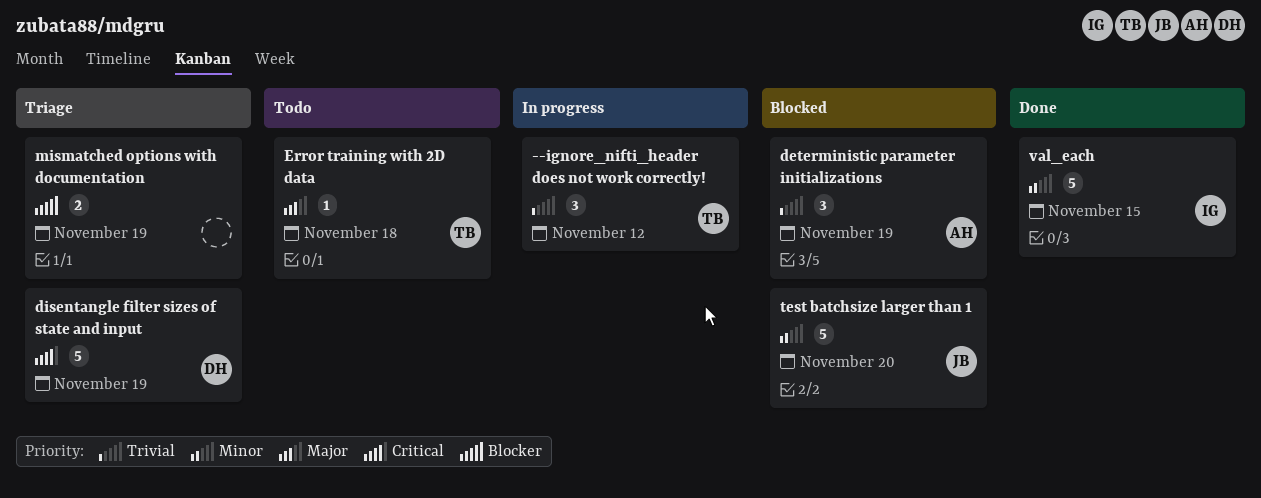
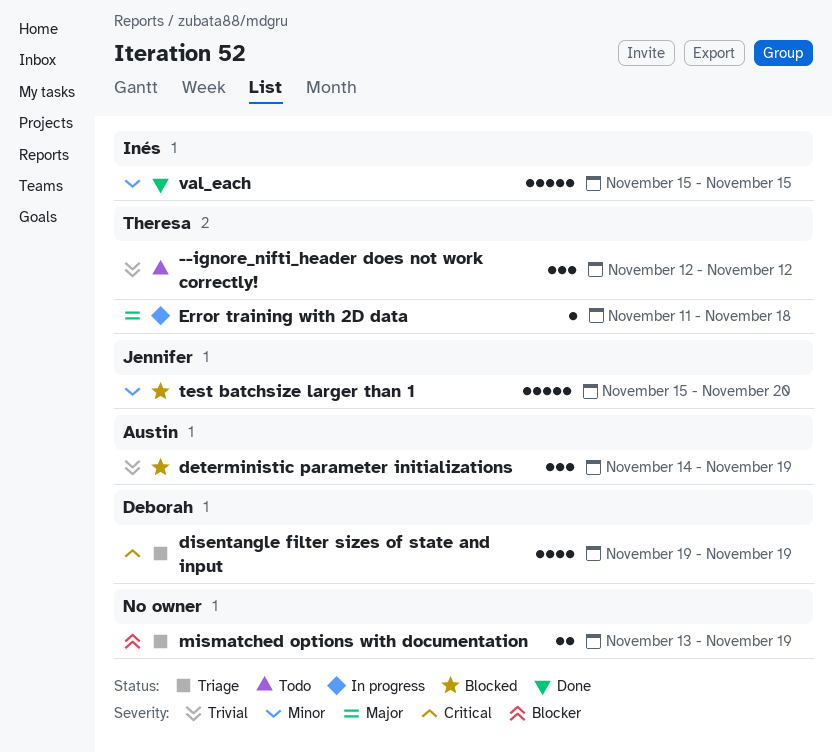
--ignore_nifti_header does not work correctly!, status: In progress -> Todo
disentangle filter sizes of state and input, estimate: 5 -> 4
Error training with 2D data, status: Todo -> In progress

